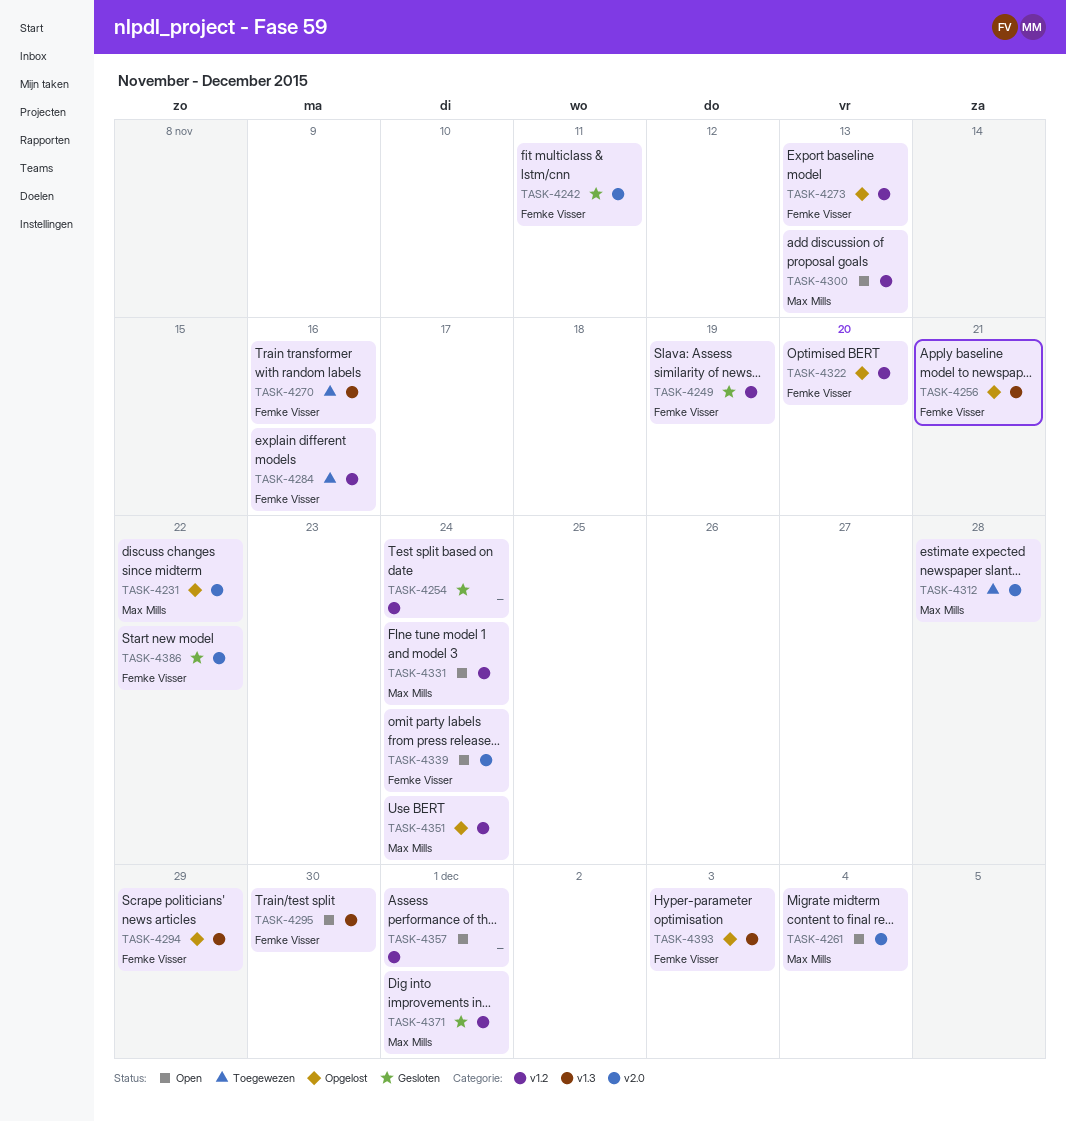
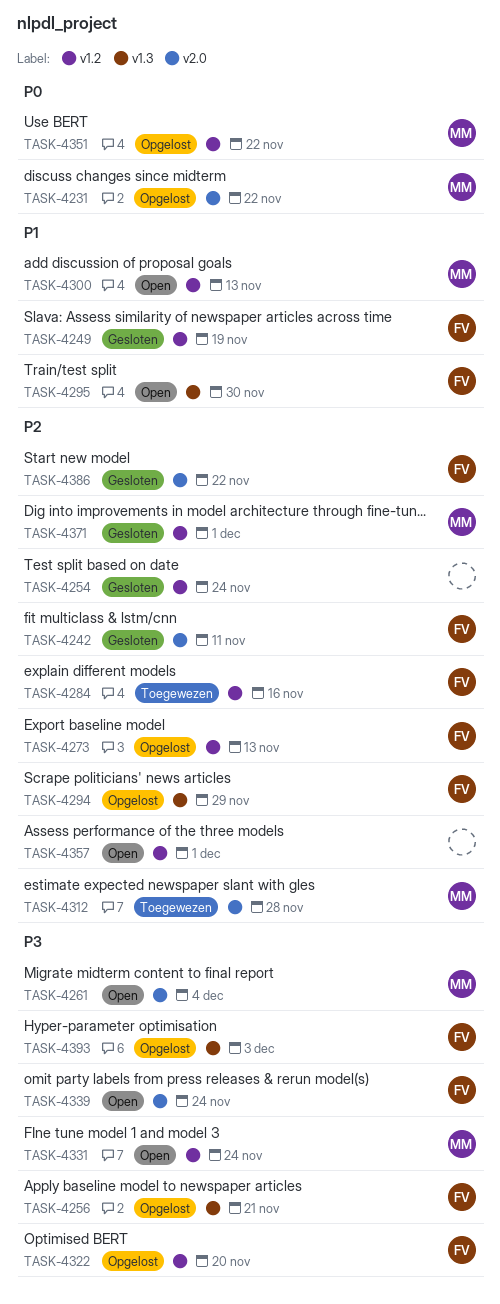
TASK-4270: present -> none
TASK-4351, due: Nov 24 -> Nov 22

